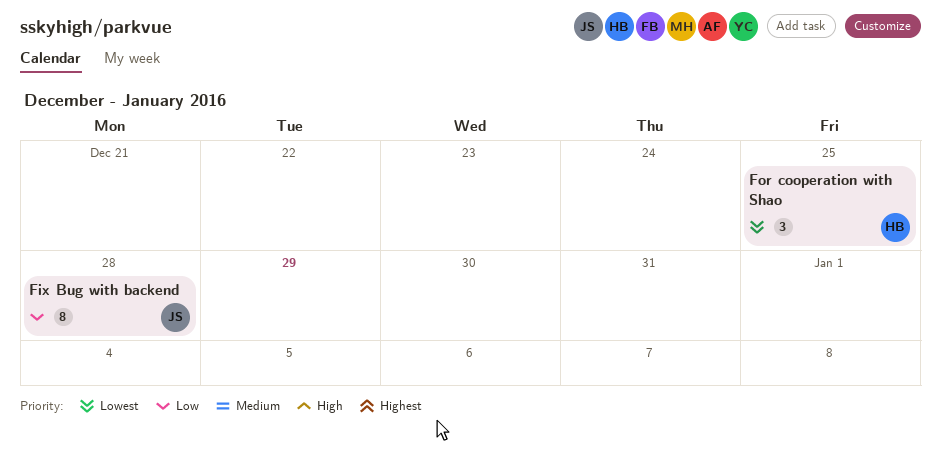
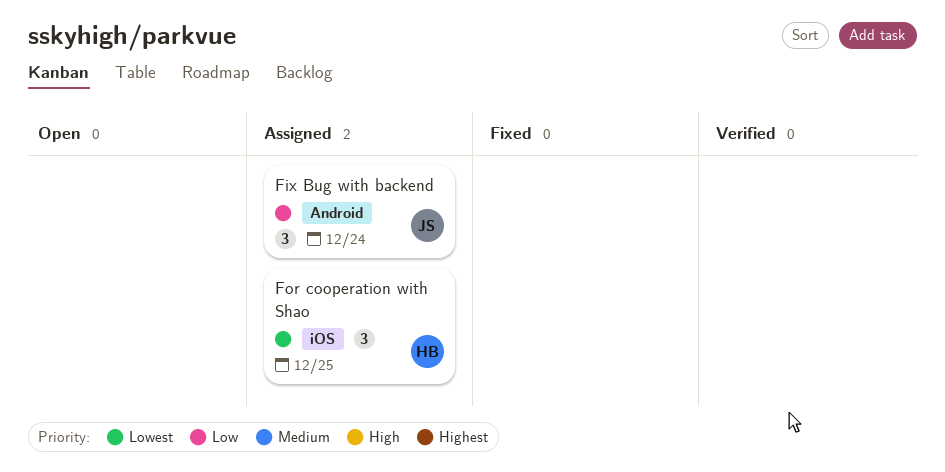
Fix Bug with backend, estimate: 8 -> 3
Fix Bug with backend, due: Dec 28 -> Dec 24

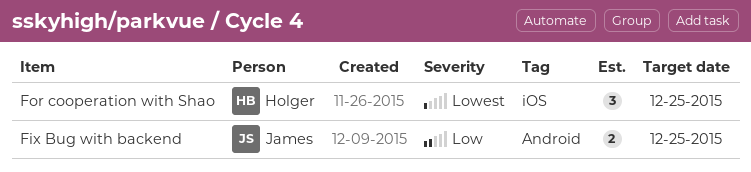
Fix Bug with backend, estimate: 3 -> 2
Fix Bug with backend, due: Dec 24 -> Dec 25

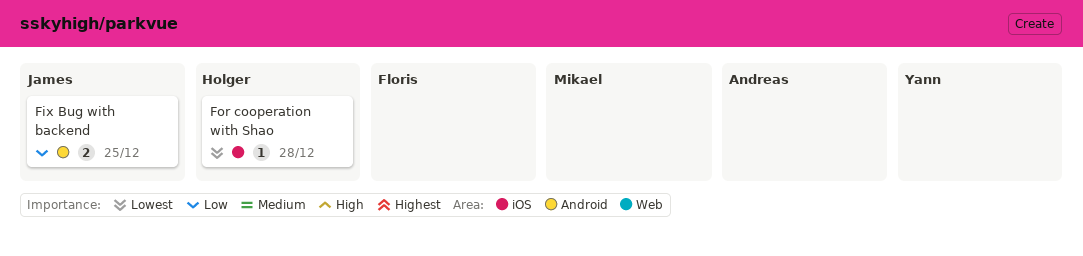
For cooperation with Shao, estimate: 3 -> 1
For cooperation with Shao, due: Dec 25 -> Dec 28

